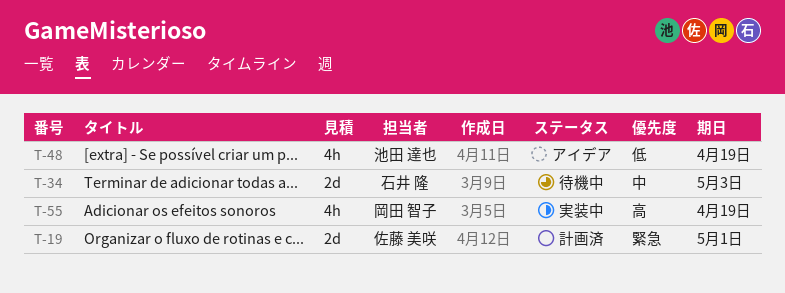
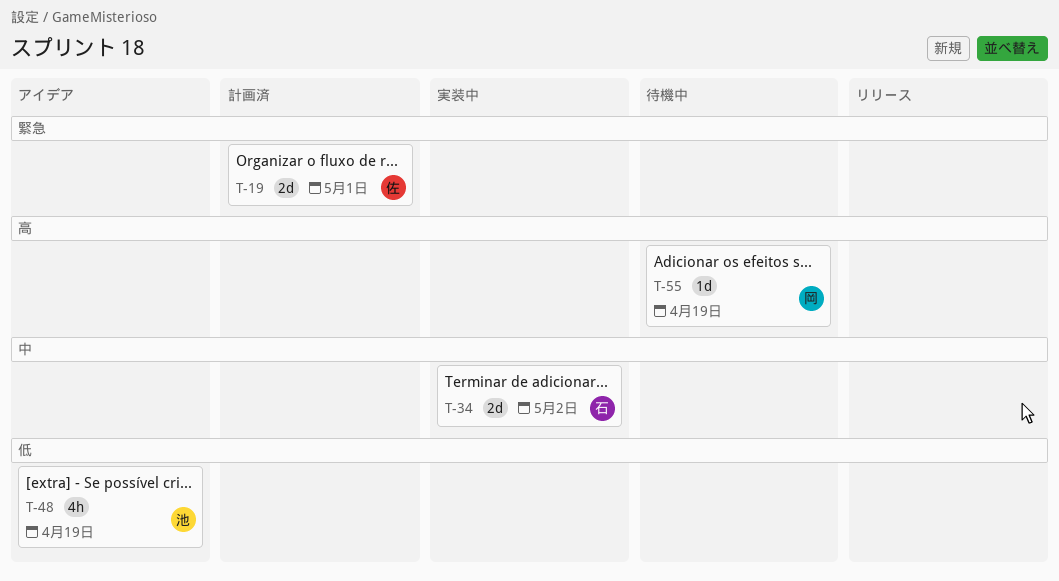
T-34, status: 待機中 -> 実装中
T-34, due: May 3 -> May 2
T-55, status: 実装中 -> 待機中
T-55, estimate: 4h -> 1d

